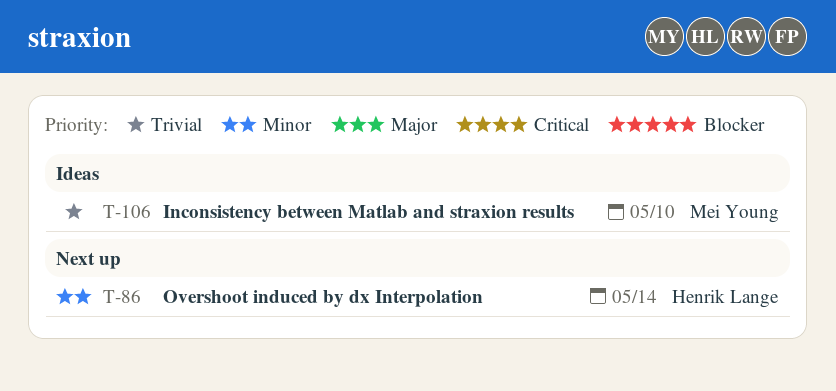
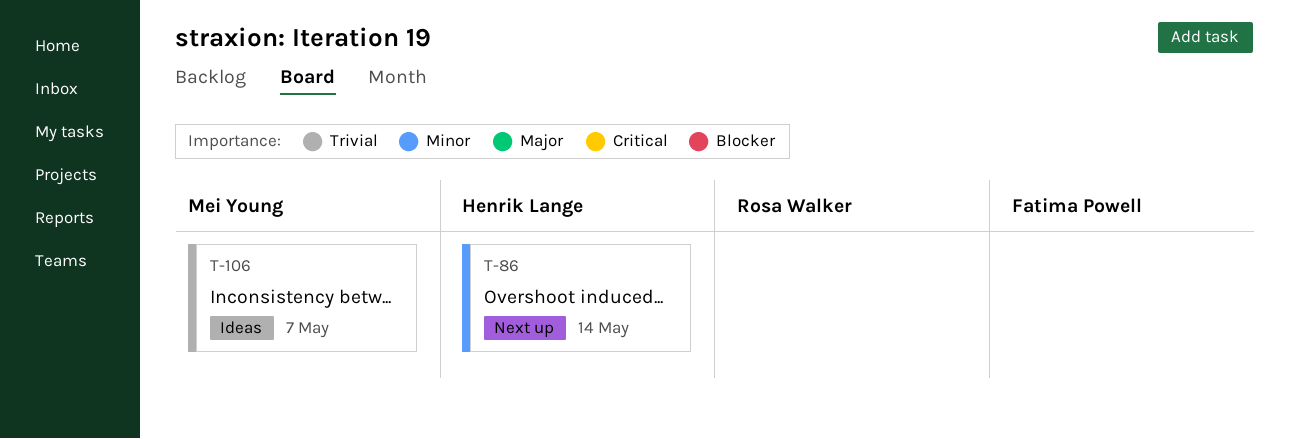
T-106, due: May 10 -> May 7

